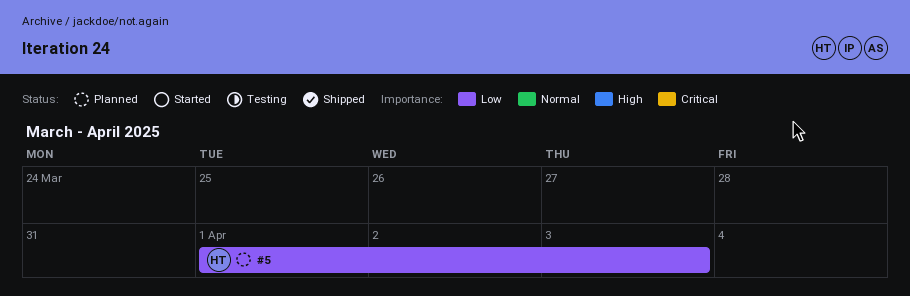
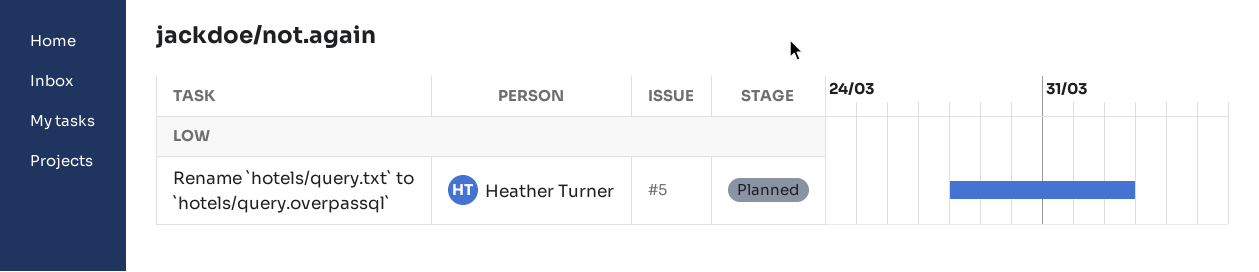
#5, start: Apr 1 -> Mar 28
#5, due: Apr 3 -> Apr 2

